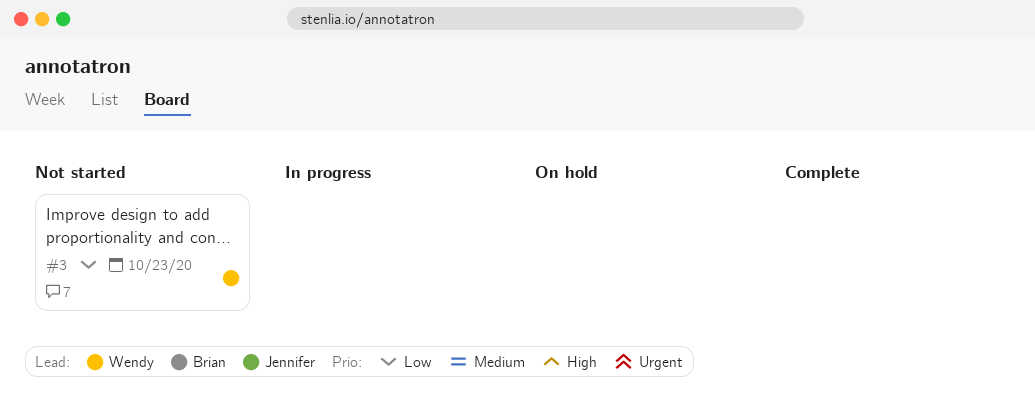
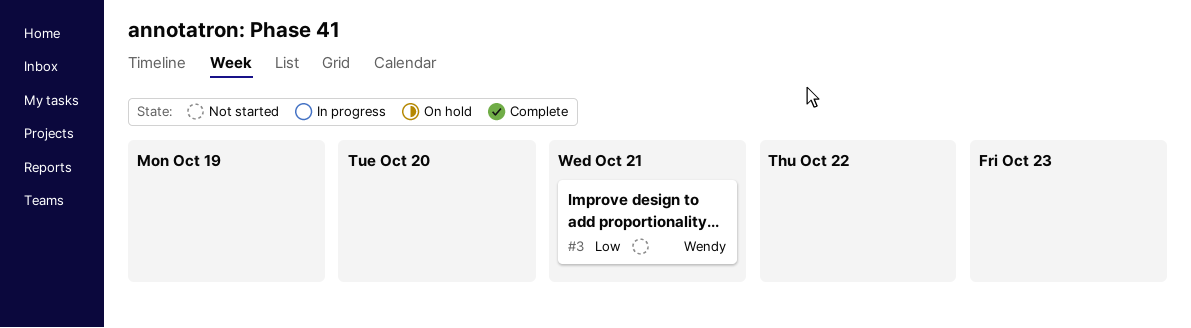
#3, due: Oct 23 -> Oct 21

